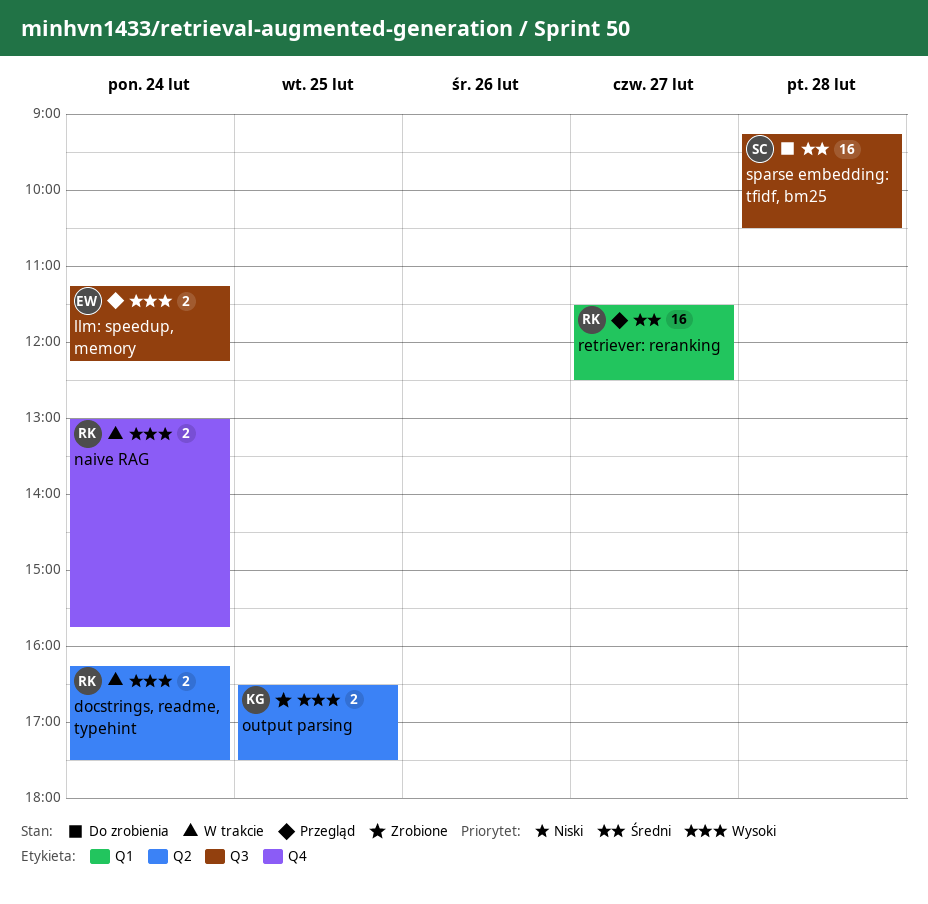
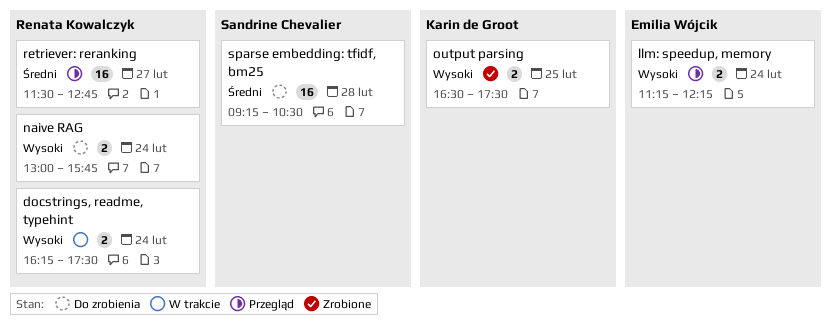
naive RAG, status: W trakcie -> Do zrobienia
retriever: reranking, ends: 12:30 -> 12:45

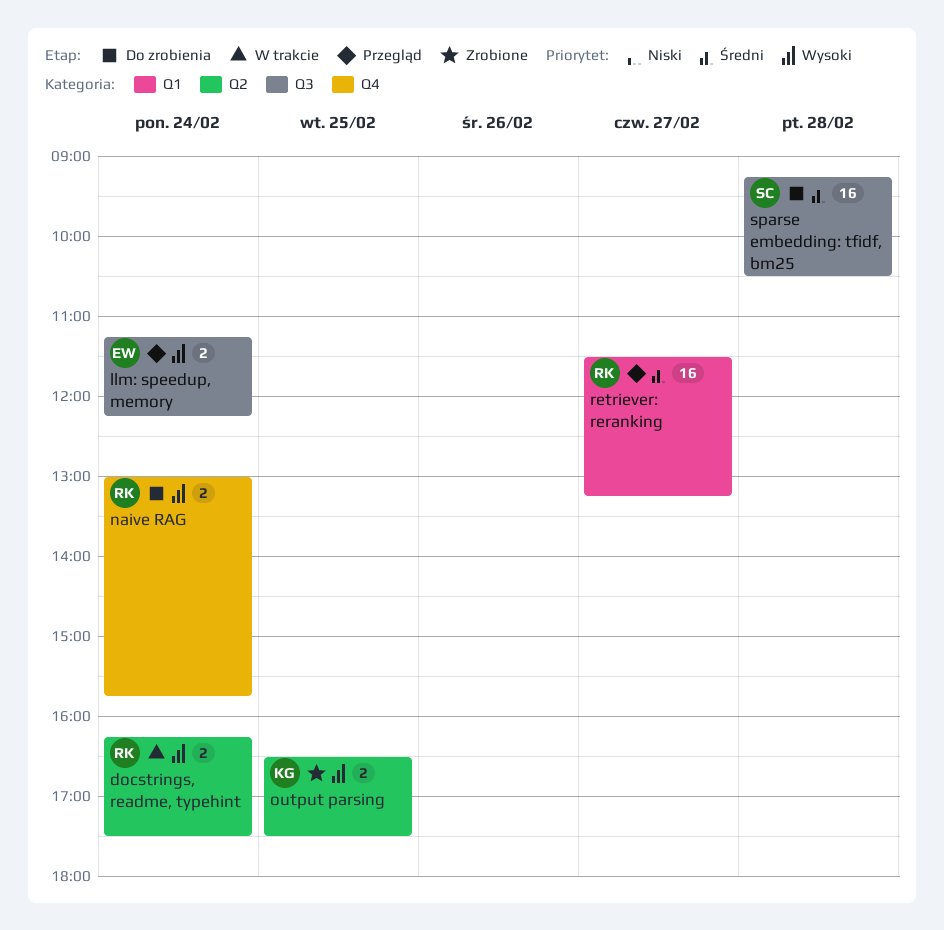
retriever: reranking, ends: 12:45 -> 13:15

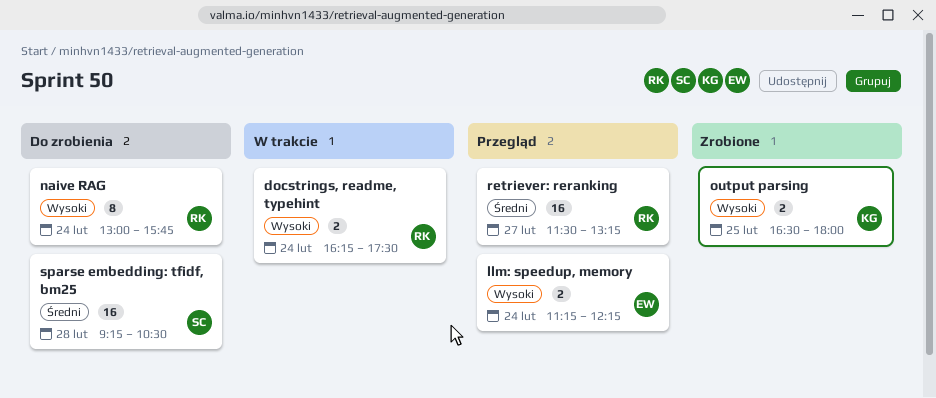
naive RAG, estimate: 2 -> 8
output parsing, ends: 17:30 -> 18:00

